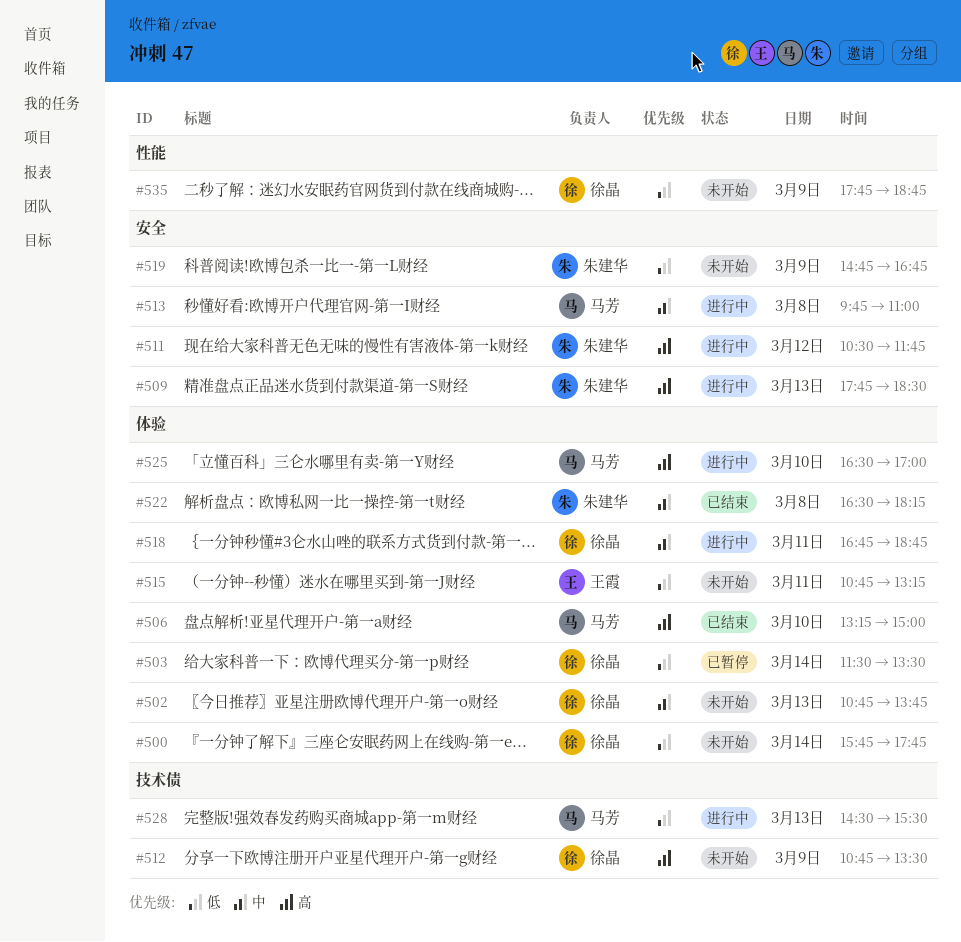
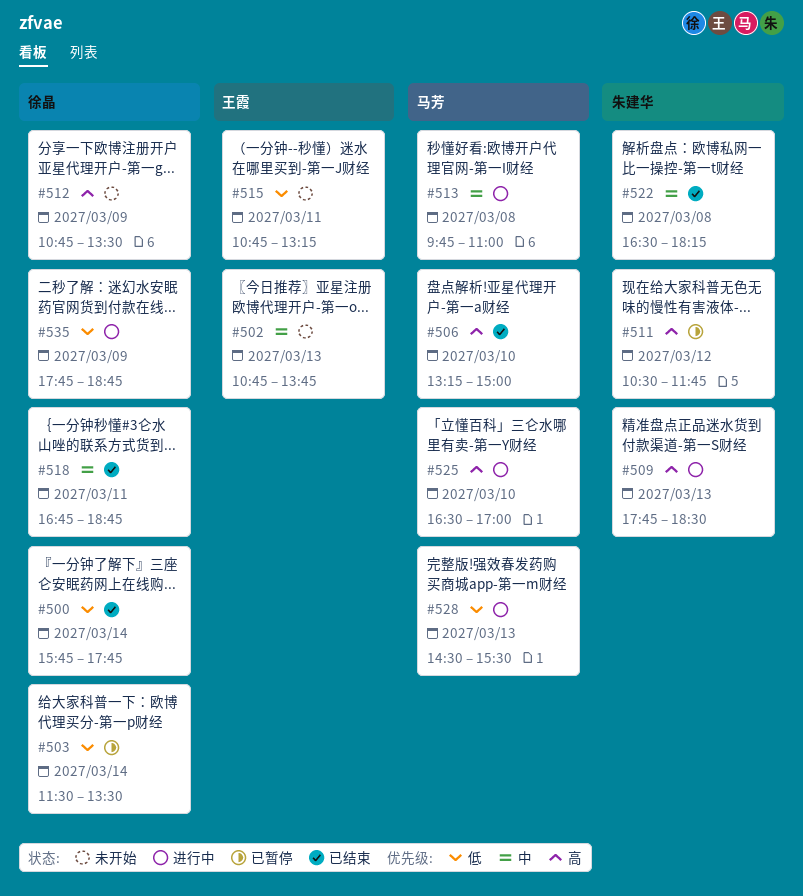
#500, status: 未开始 -> 已结束
#502, owner: 徐晶 -> 王霞
#511, status: 进行中 -> 已暂停
#518, status: 进行中 -> 已结束
#519: present -> none
#535, status: 未开始 -> 进行中

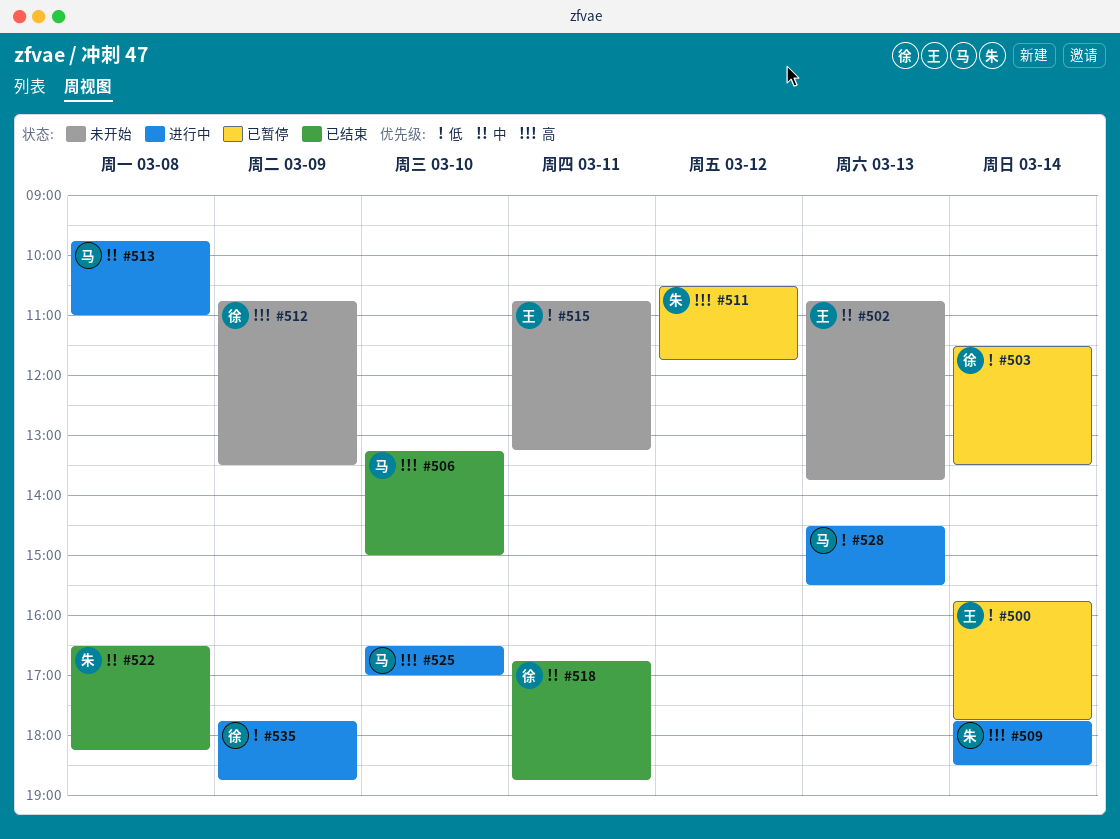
#500, status: 已结束 -> 已暂停
#500, owner: 徐晶 -> 王霞
#509, day: Mar 13 -> Mar 14

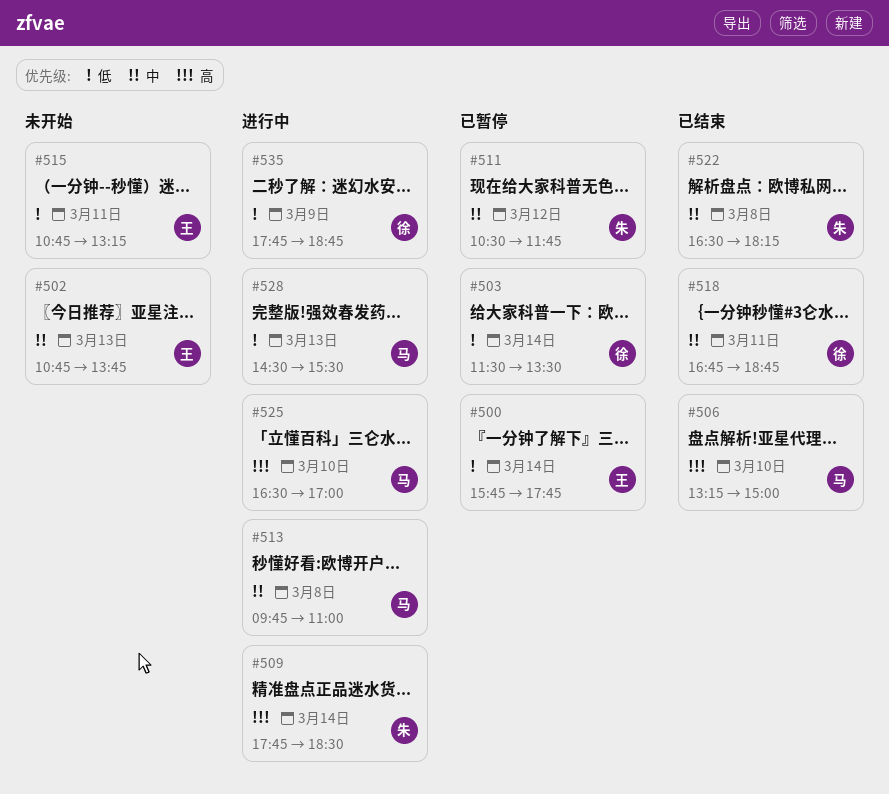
#511, priority: 高 -> 中
#512: present -> none

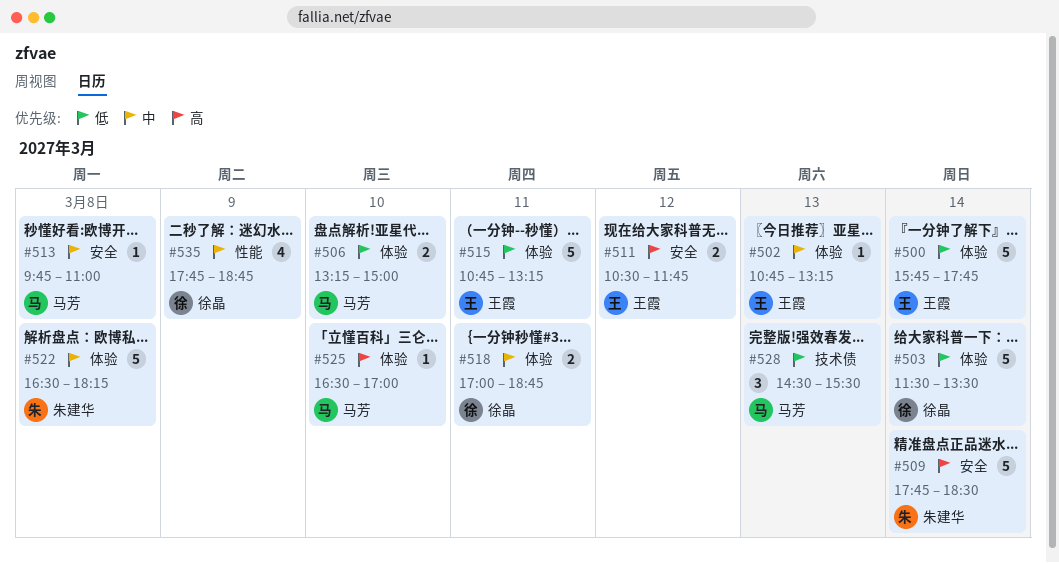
#502, ends: 13:45 -> 13:15
#506, priority: 高 -> 低
#511, owner: 朱建华 -> 王霞
#511, priority: 中 -> 高
#518, begins: 16:45 -> 17:00
#535, priority: 低 -> 中

